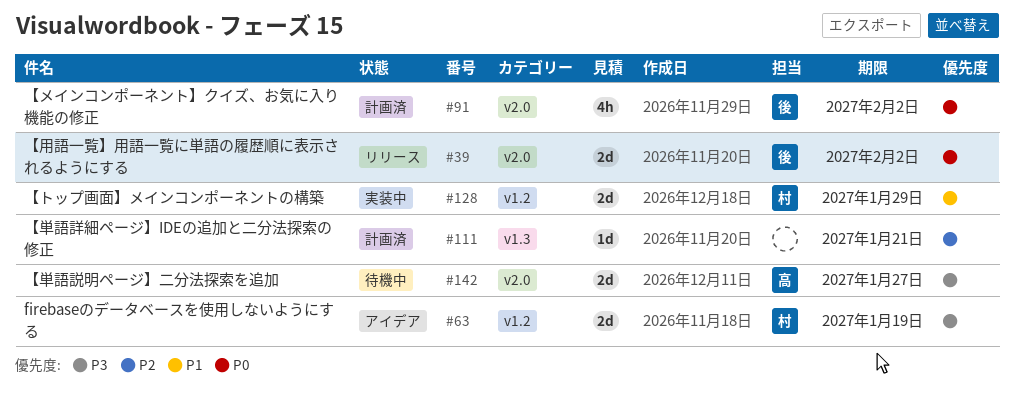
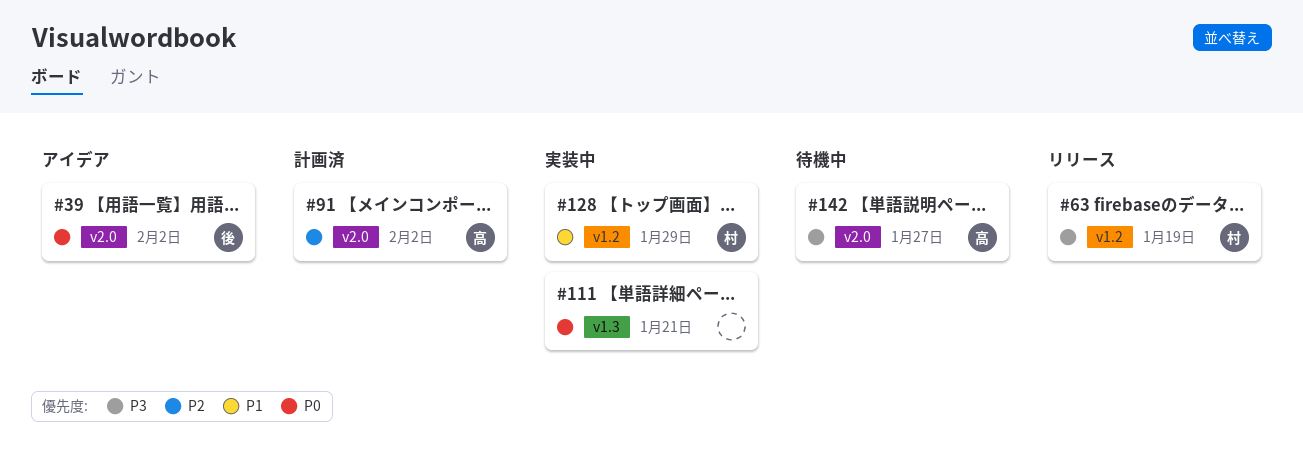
#39, status: リリース -> アイデア
#63, status: アイデア -> リリース
#91, owner: 後 -> 高
#91, priority: P0 -> P2
#111, status: 計画済 -> 実装中
#111, priority: P2 -> P0

